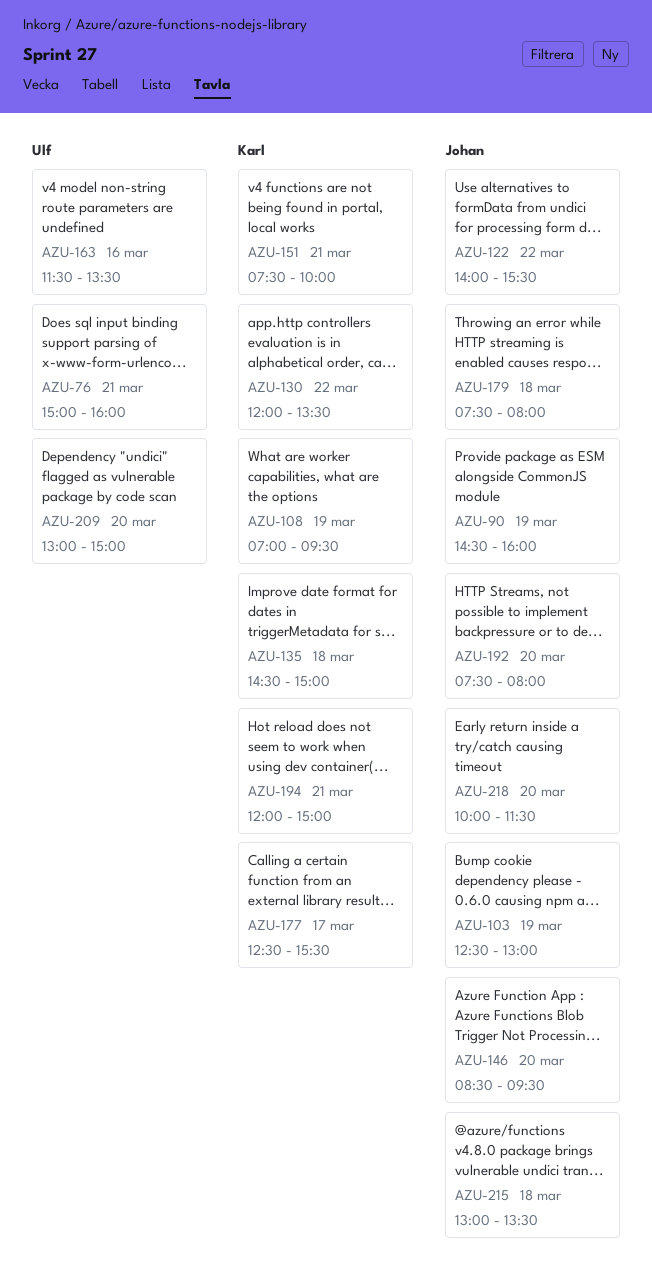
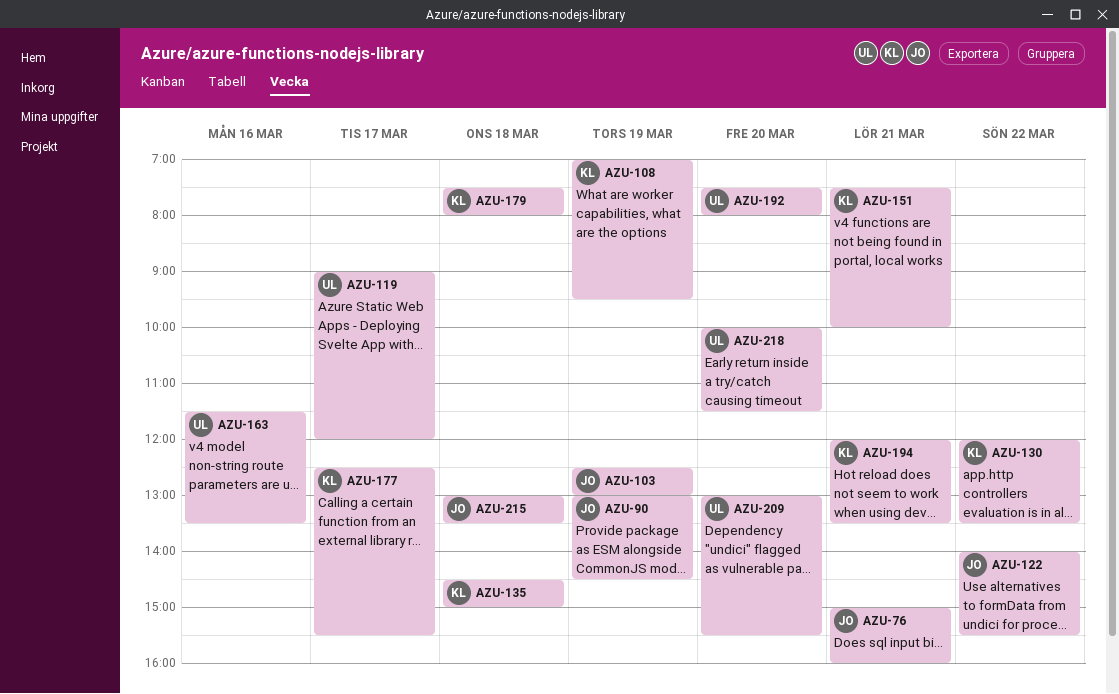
AZU-76, owner: Ulf -> Johan
AZU-90, begins: 14:30 -> 13:00
AZU-90, ends: 16:00 -> 14:30
AZU-119: none -> present
AZU-146: present -> none
AZU-179, owner: Johan -> Karl
AZU-192, owner: Johan -> Ulf
AZU-194, ends: 15:00 -> 13:30
AZU-209, ends: 15:00 -> 15:30
AZU-218, owner: Johan -> Ulf

